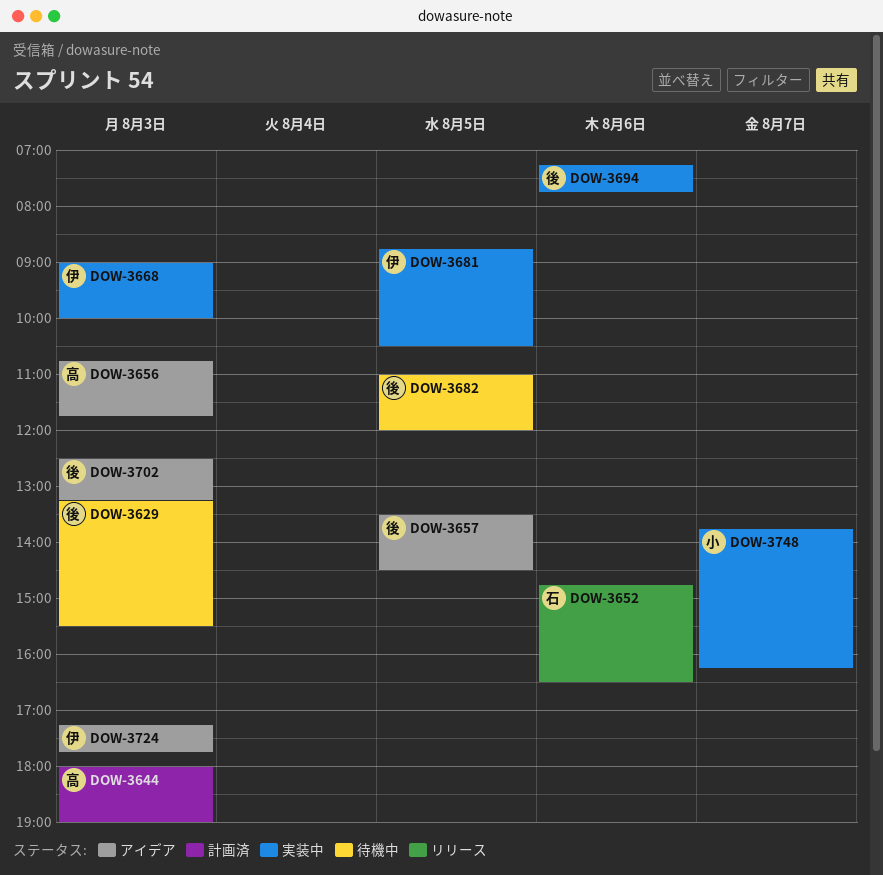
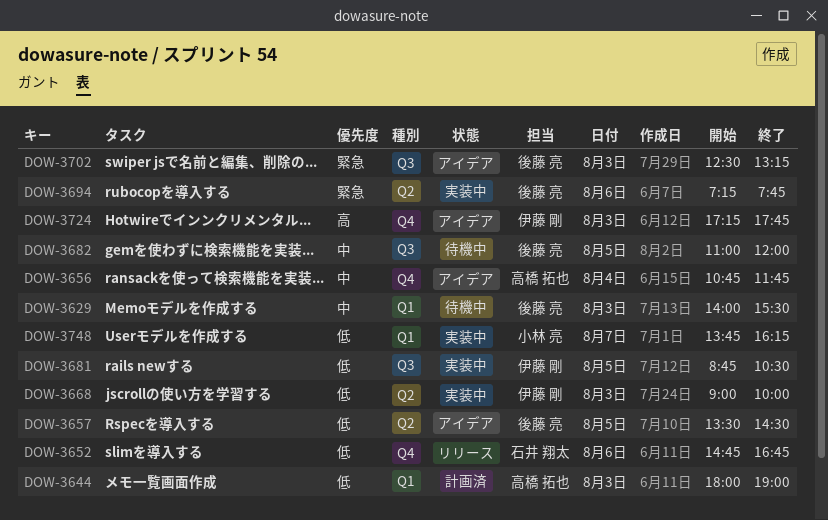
DOW-3629, begins: 13:15 -> 14:00
DOW-3652, ends: 16:30 -> 16:45
DOW-3656, day: Aug 3 -> Aug 4

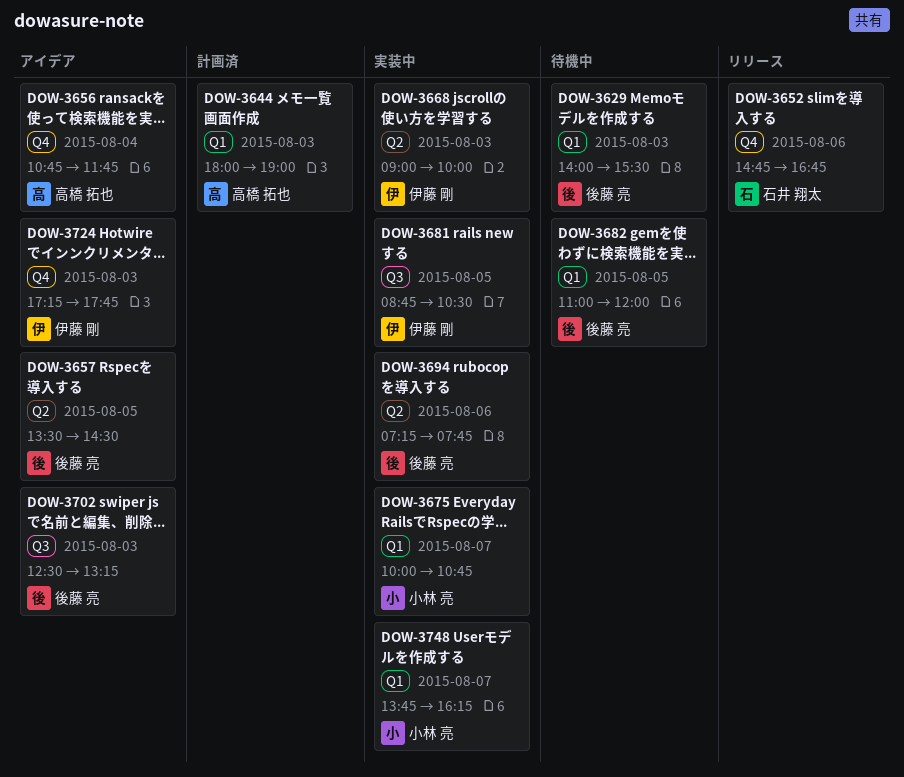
DOW-3675: none -> present
DOW-3682, label: Q3 -> Q1

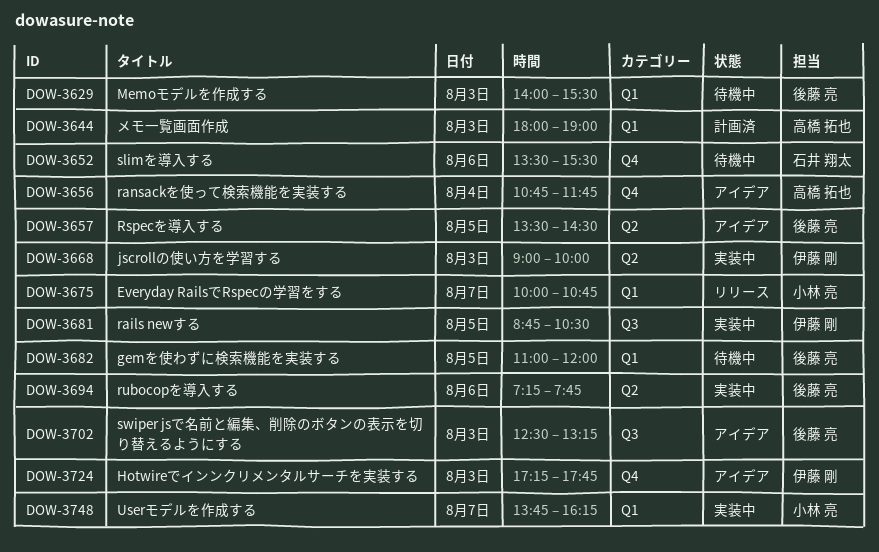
DOW-3652, status: リリース -> 待機中
DOW-3652, begins: 14:45 -> 13:30
DOW-3652, ends: 16:45 -> 15:30
DOW-3675, status: 実装中 -> リリース

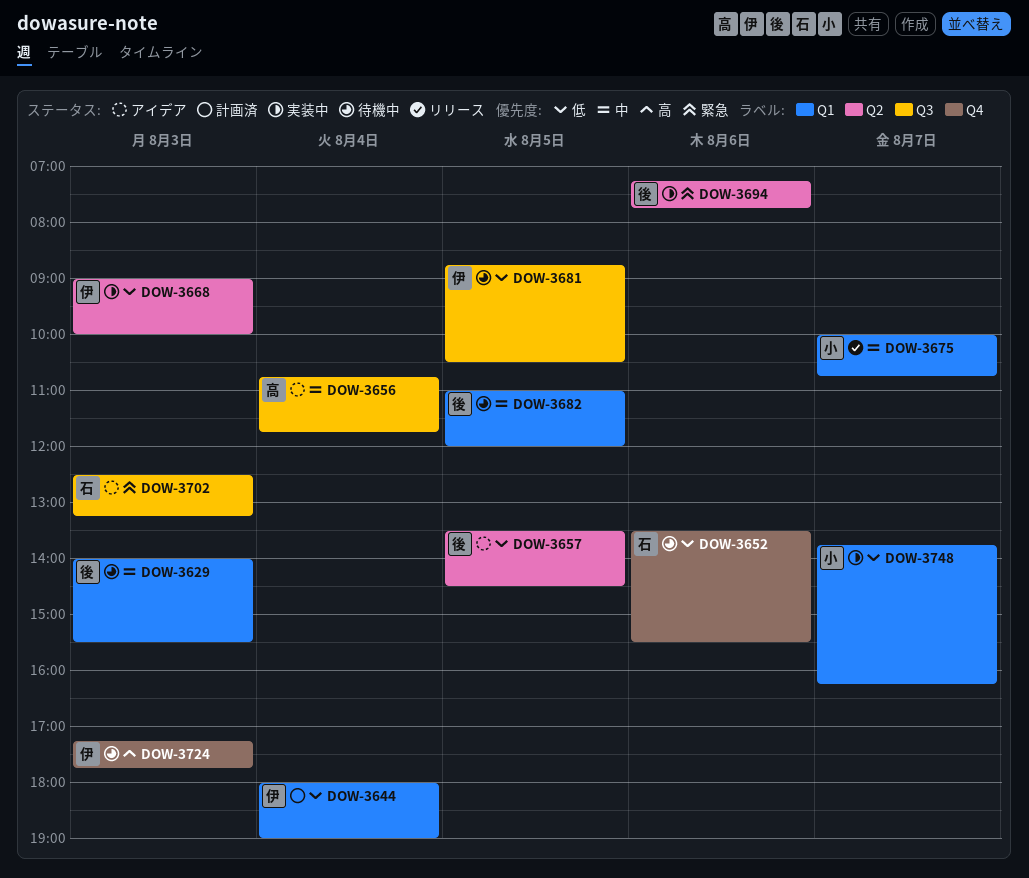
DOW-3644, owner: 高橋 拓也 -> 伊藤 剛
DOW-3644, day: Aug 3 -> Aug 4
DOW-3656, label: Q4 -> Q3
DOW-3681, status: 実装中 -> 待機中
DOW-3702, owner: 後藤 亮 -> 石井 翔太
DOW-3724, status: アイデア -> 待機中

